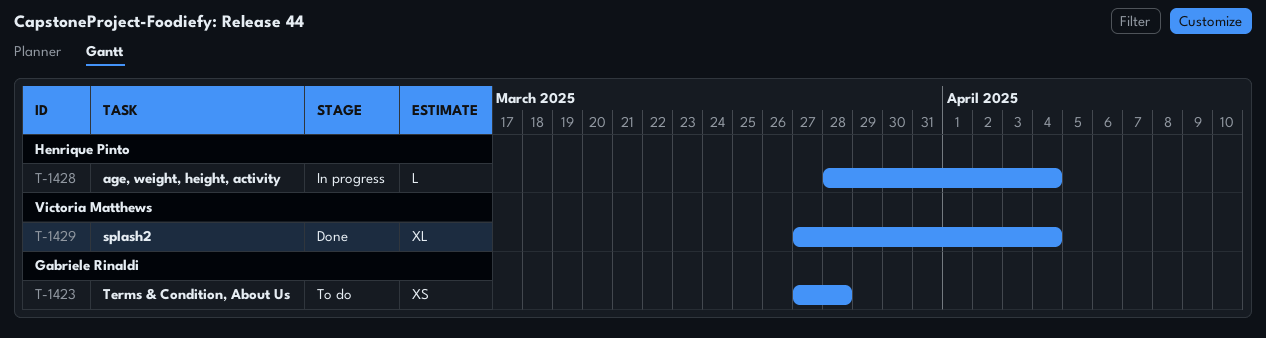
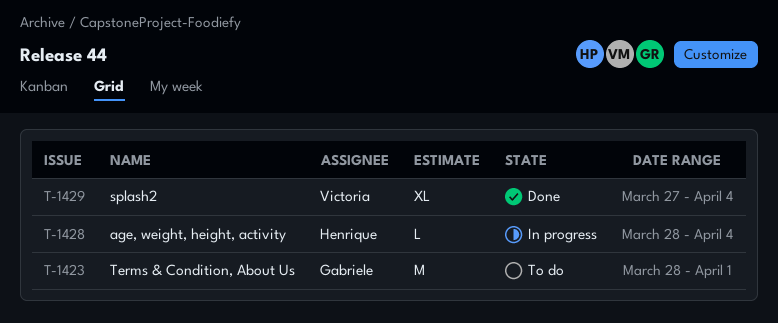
T-1423, estimate: XS -> M
T-1423, start: Mar 27 -> Mar 28
T-1423, due: Mar 28 -> Apr 1

